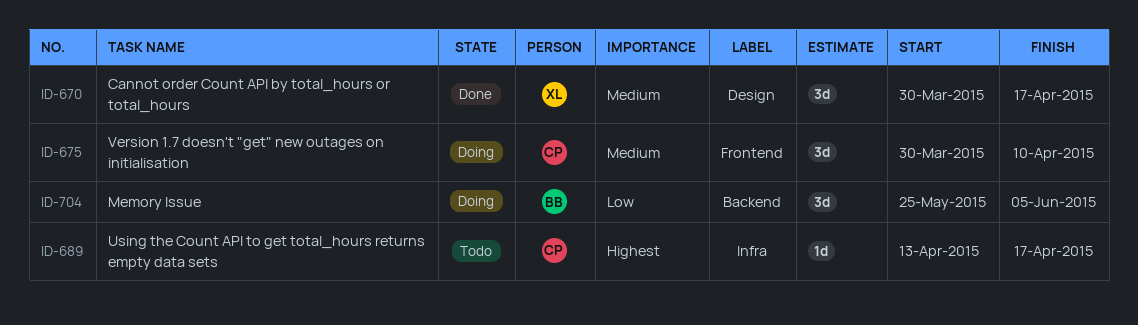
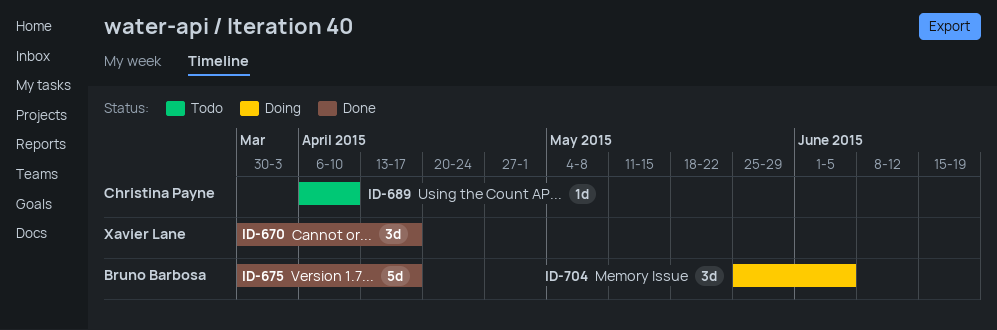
ID-675, status: Doing -> Done
ID-675, owner: Christina Payne -> Bruno Barbosa
ID-675, estimate: 3d -> 5d
ID-675, due: Apr 10 -> Apr 17
ID-689, start: Apr 13 -> Apr 6
ID-689, due: Apr 17 -> Apr 10

